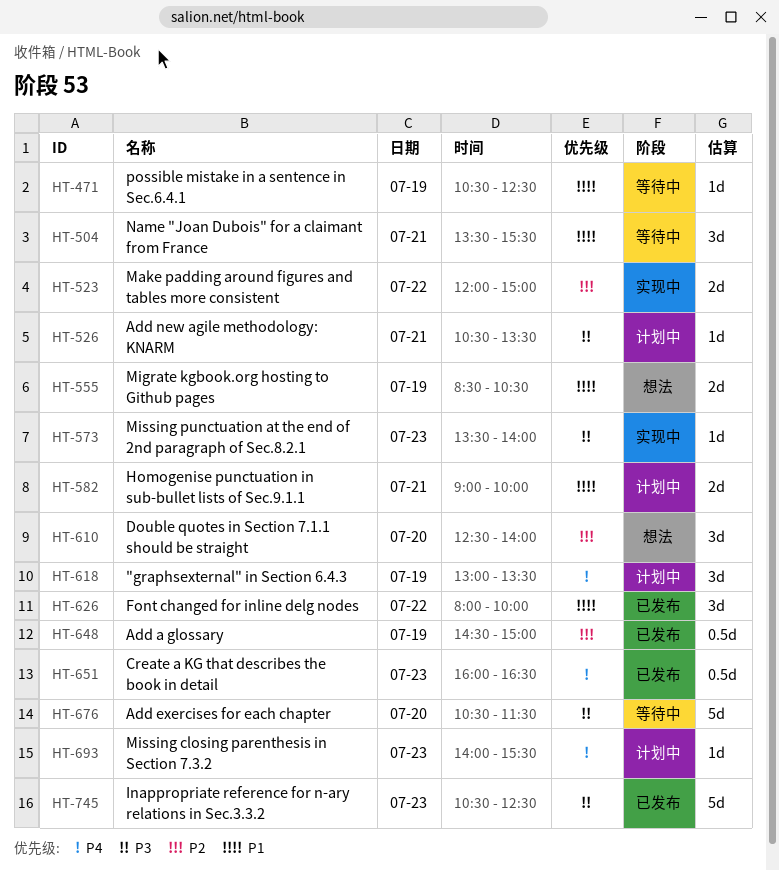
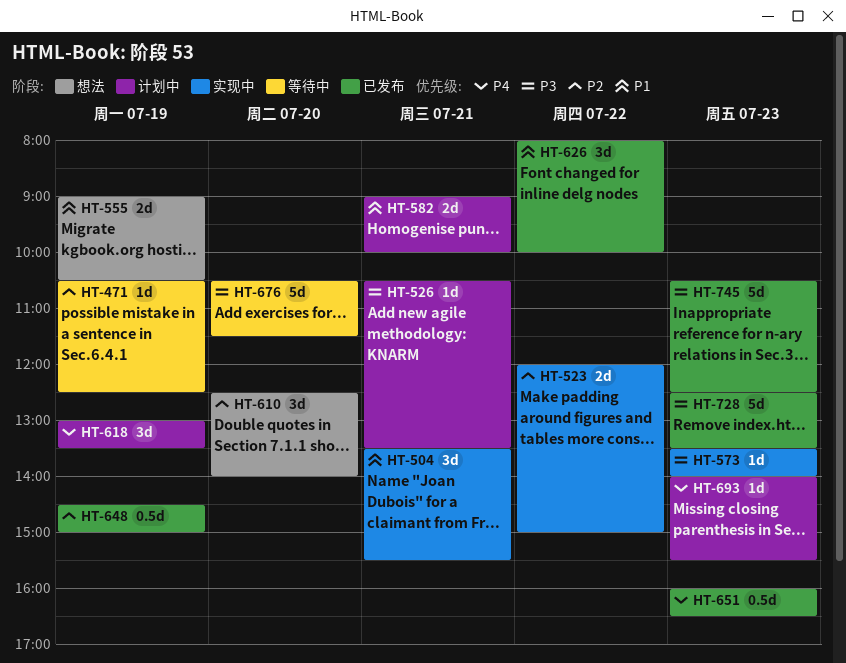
HT-471, priority: P1 -> P2
HT-504, status: 等待中 -> 实现中
HT-555, begins: 08:30 -> 09:00
HT-728: none -> present

